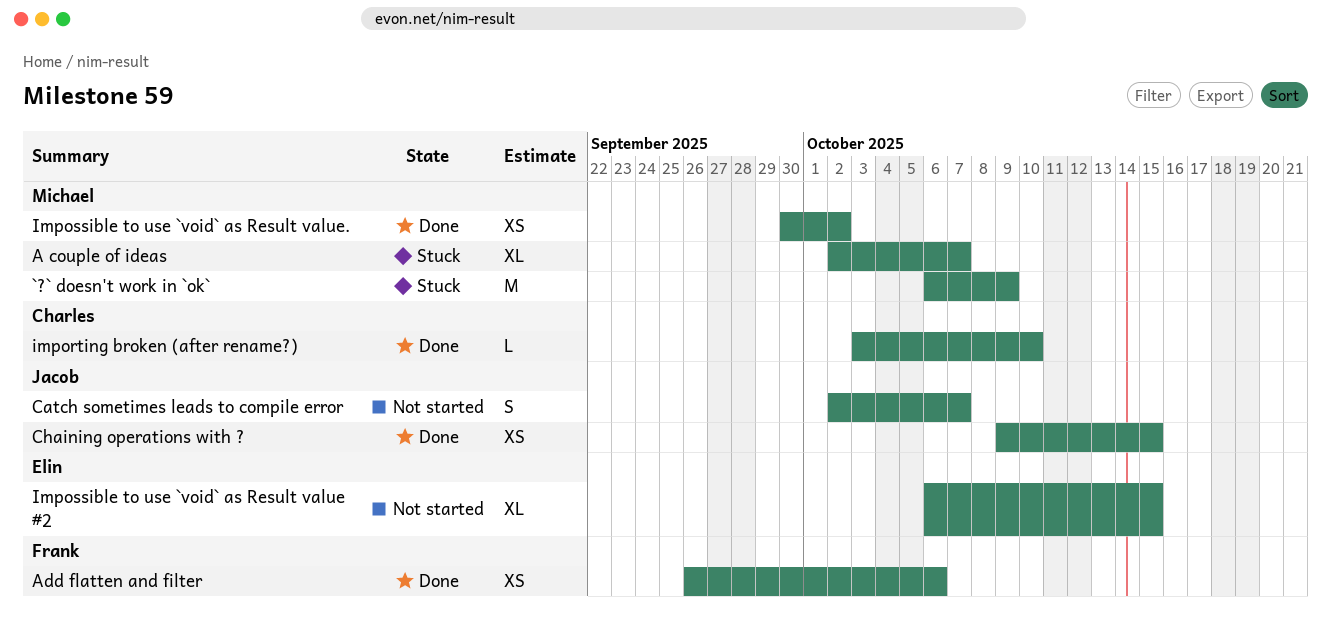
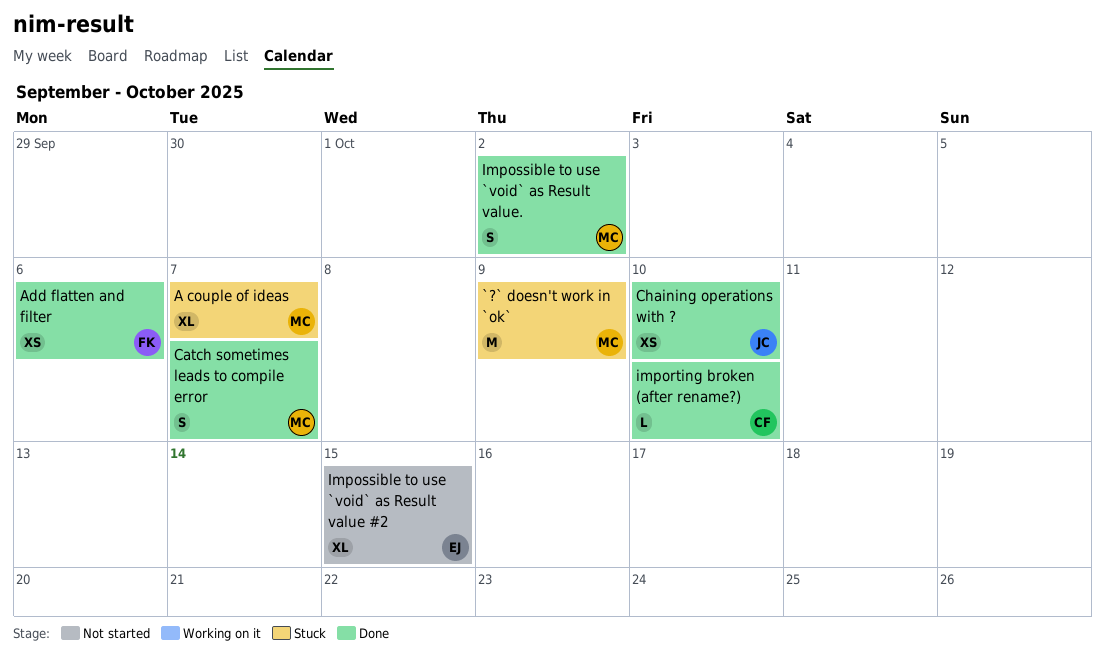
Catch sometimes leads to compile error, status: Not started -> Done
Catch sometimes leads to compile error, owner: Jacob -> Michael
Chaining operations with ?, due: Oct 15 -> Oct 10
Impossible to use `void` as Result value., estimate: XS -> S

